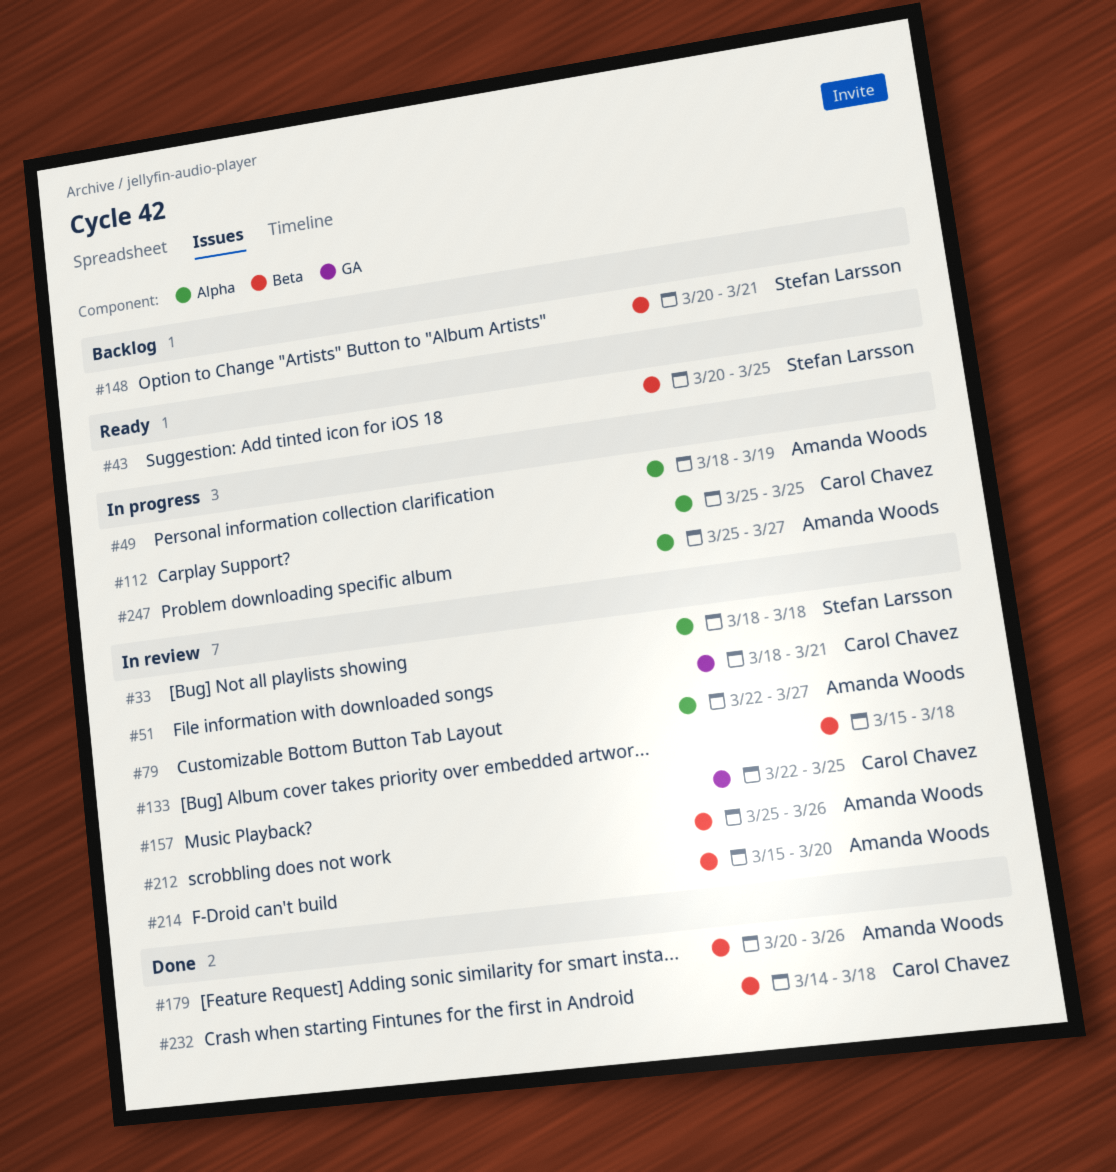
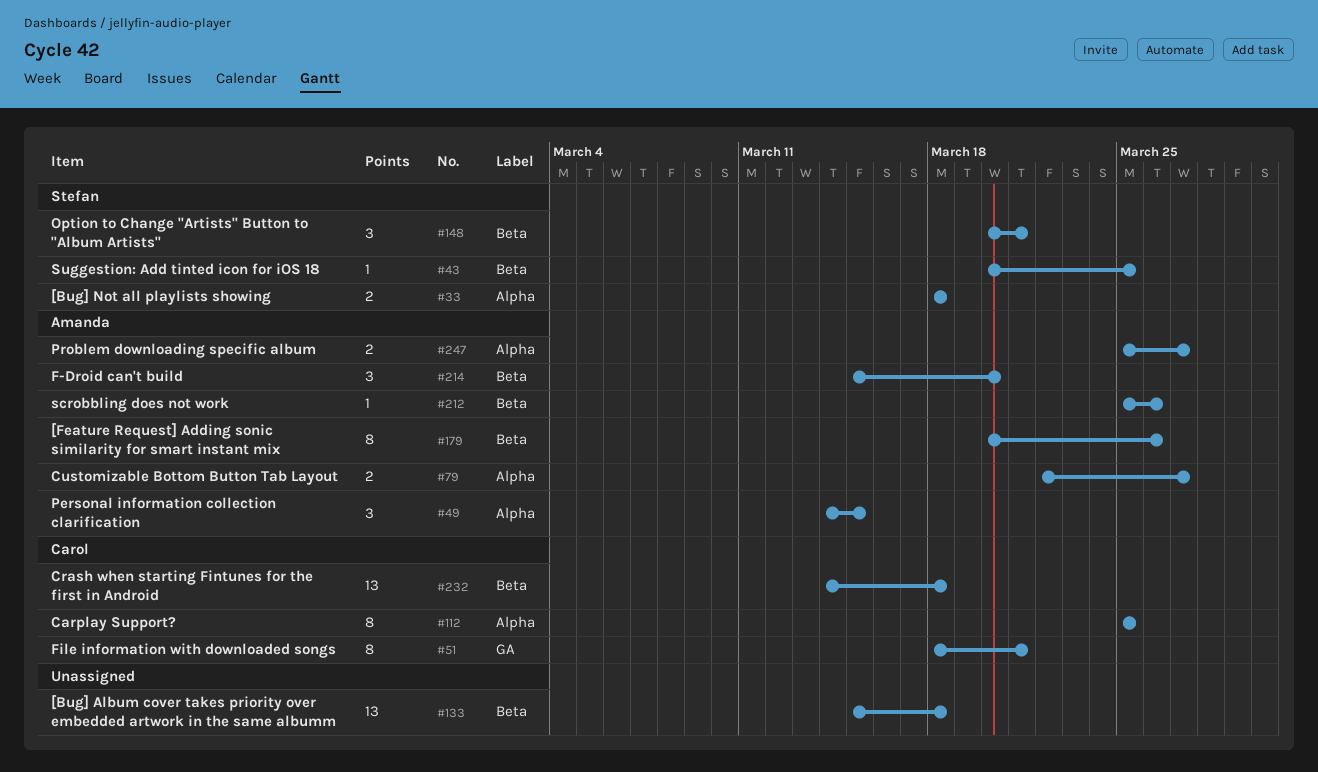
#49, start: Mar 18 -> Mar 14
#49, due: Mar 19 -> Mar 15
#157: present -> none

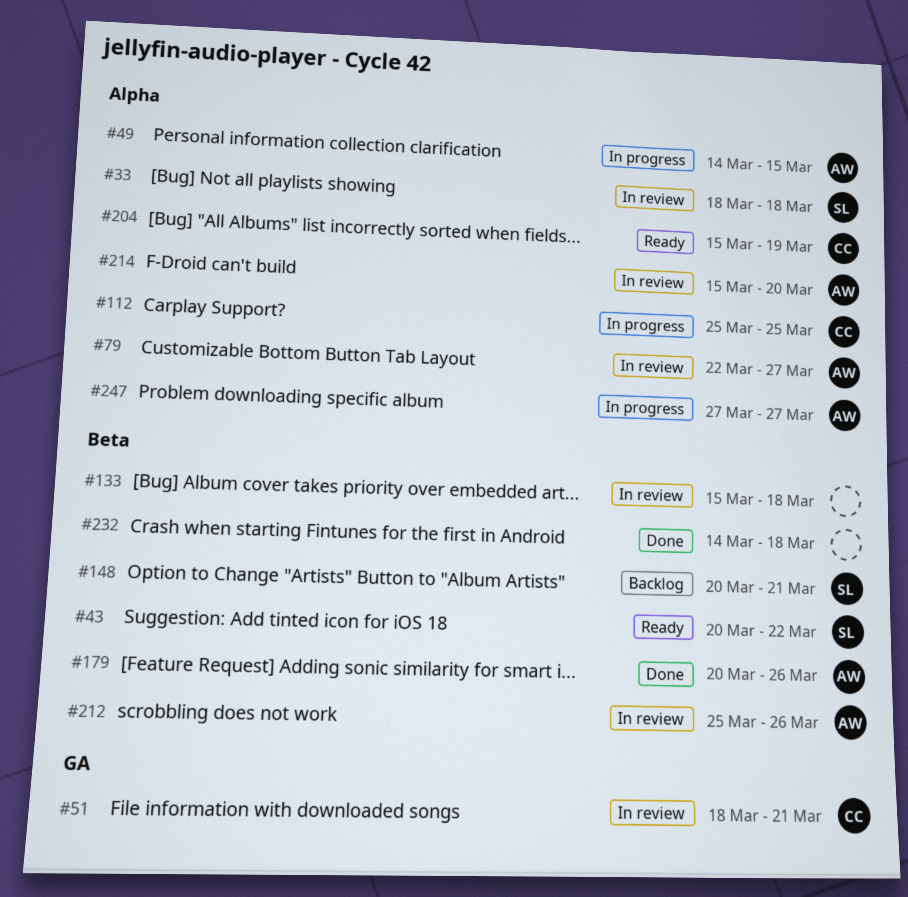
#43, due: Mar 25 -> Mar 22
#204: none -> present
#214, label: Beta -> Alpha
#232, owner: Carol -> none
#247, start: Mar 25 -> Mar 27

